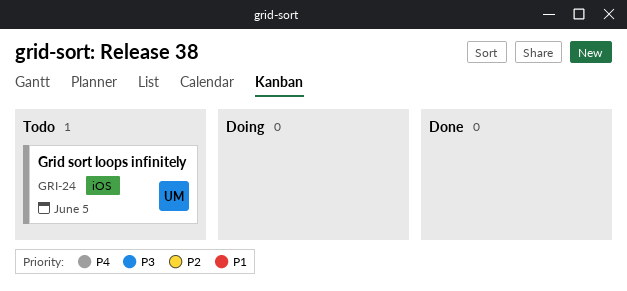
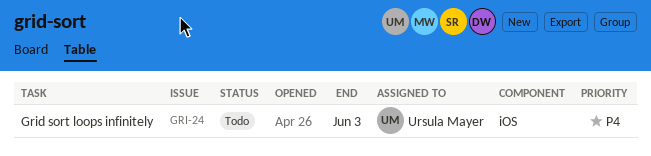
GRI-24, due: Jun 5 -> Jun 3

